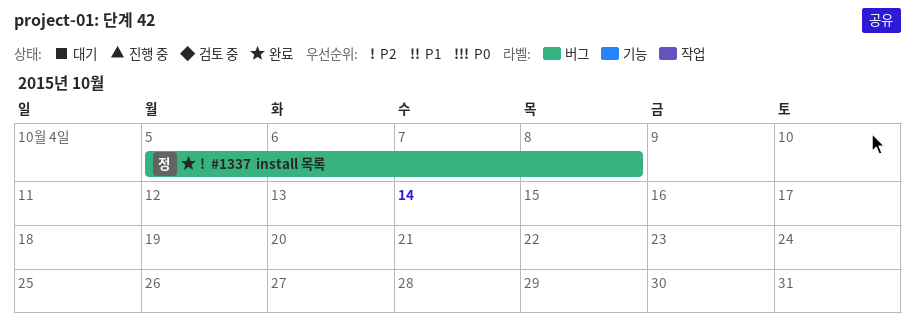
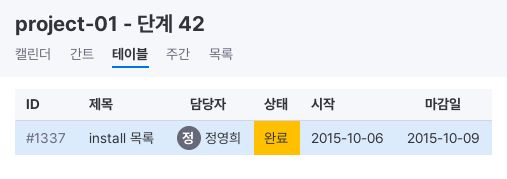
#1337, start: Oct 5 -> Oct 6
#1337, due: Oct 8 -> Oct 9

